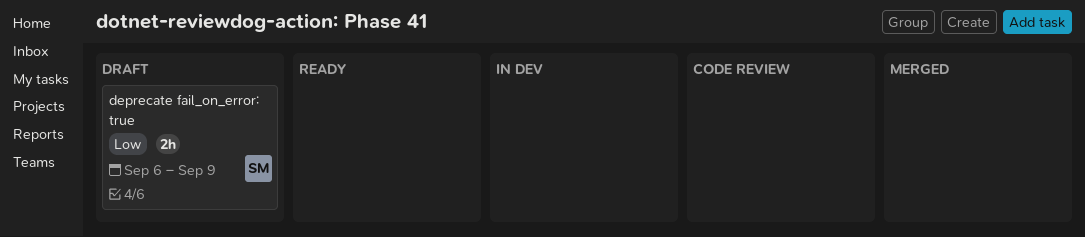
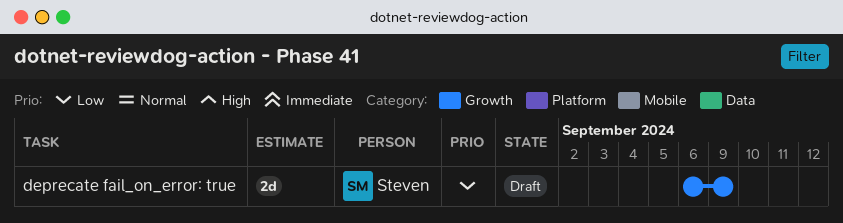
deprecate fail_on_error: true, estimate: 2h -> 2d

